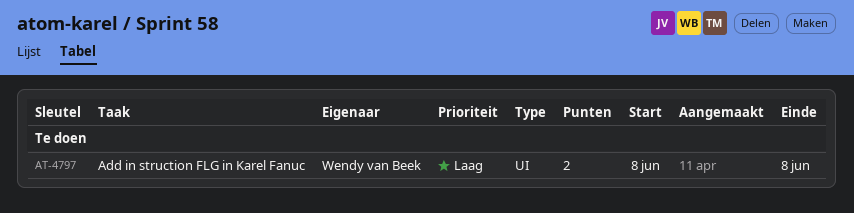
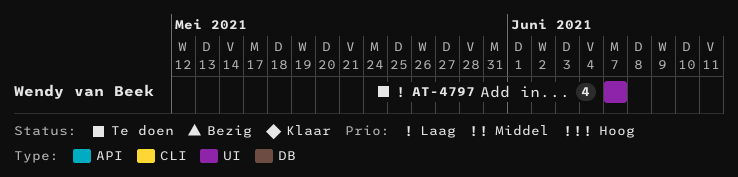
AT-4797, estimate: 2 -> 4
AT-4797, start: Jun 8 -> Jun 7
AT-4797, due: Jun 8 -> Jun 7

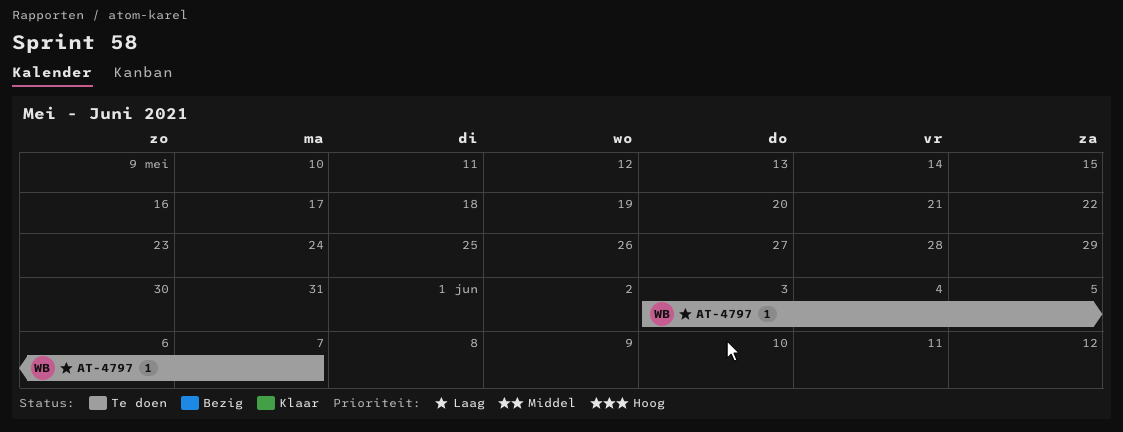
AT-4797, estimate: 4 -> 1
AT-4797, start: Jun 7 -> Jun 3

